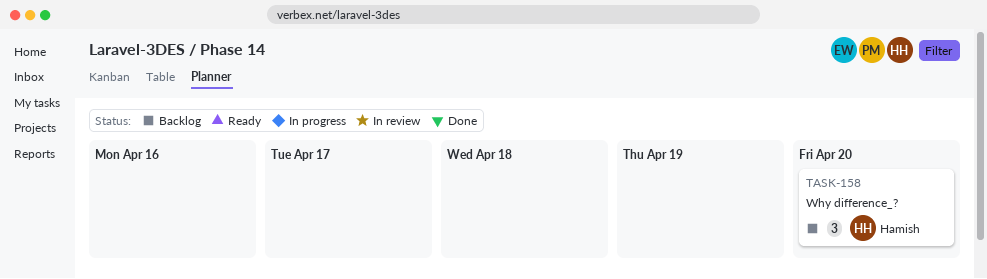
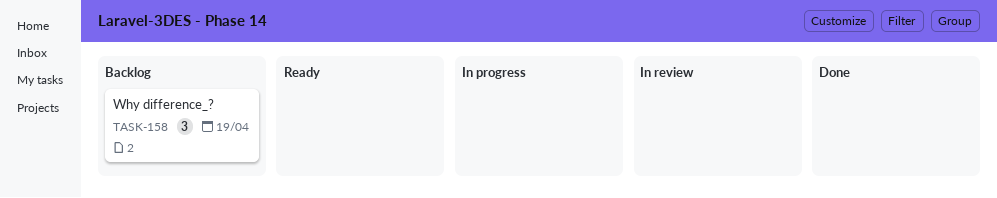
TASK-158, due: Apr 20 -> Apr 19

